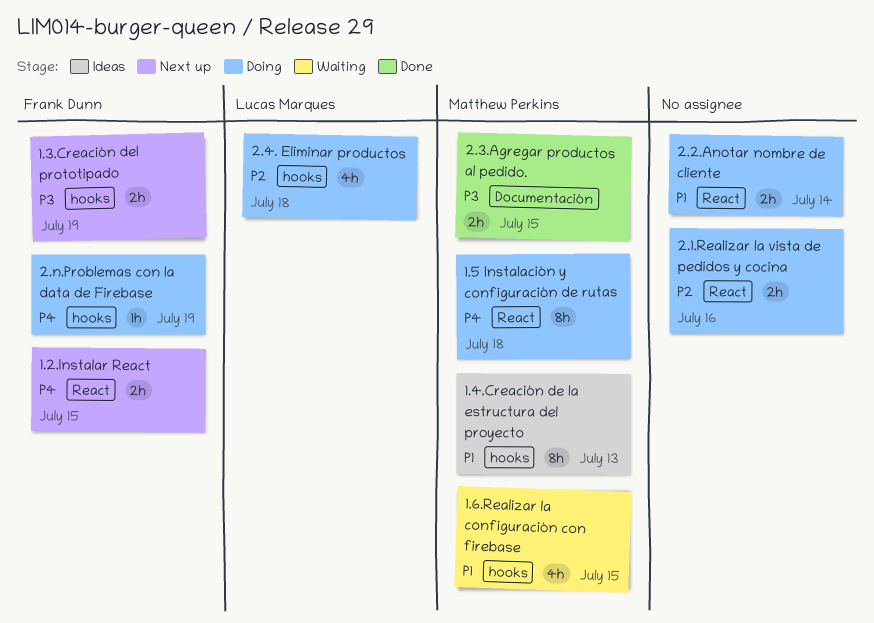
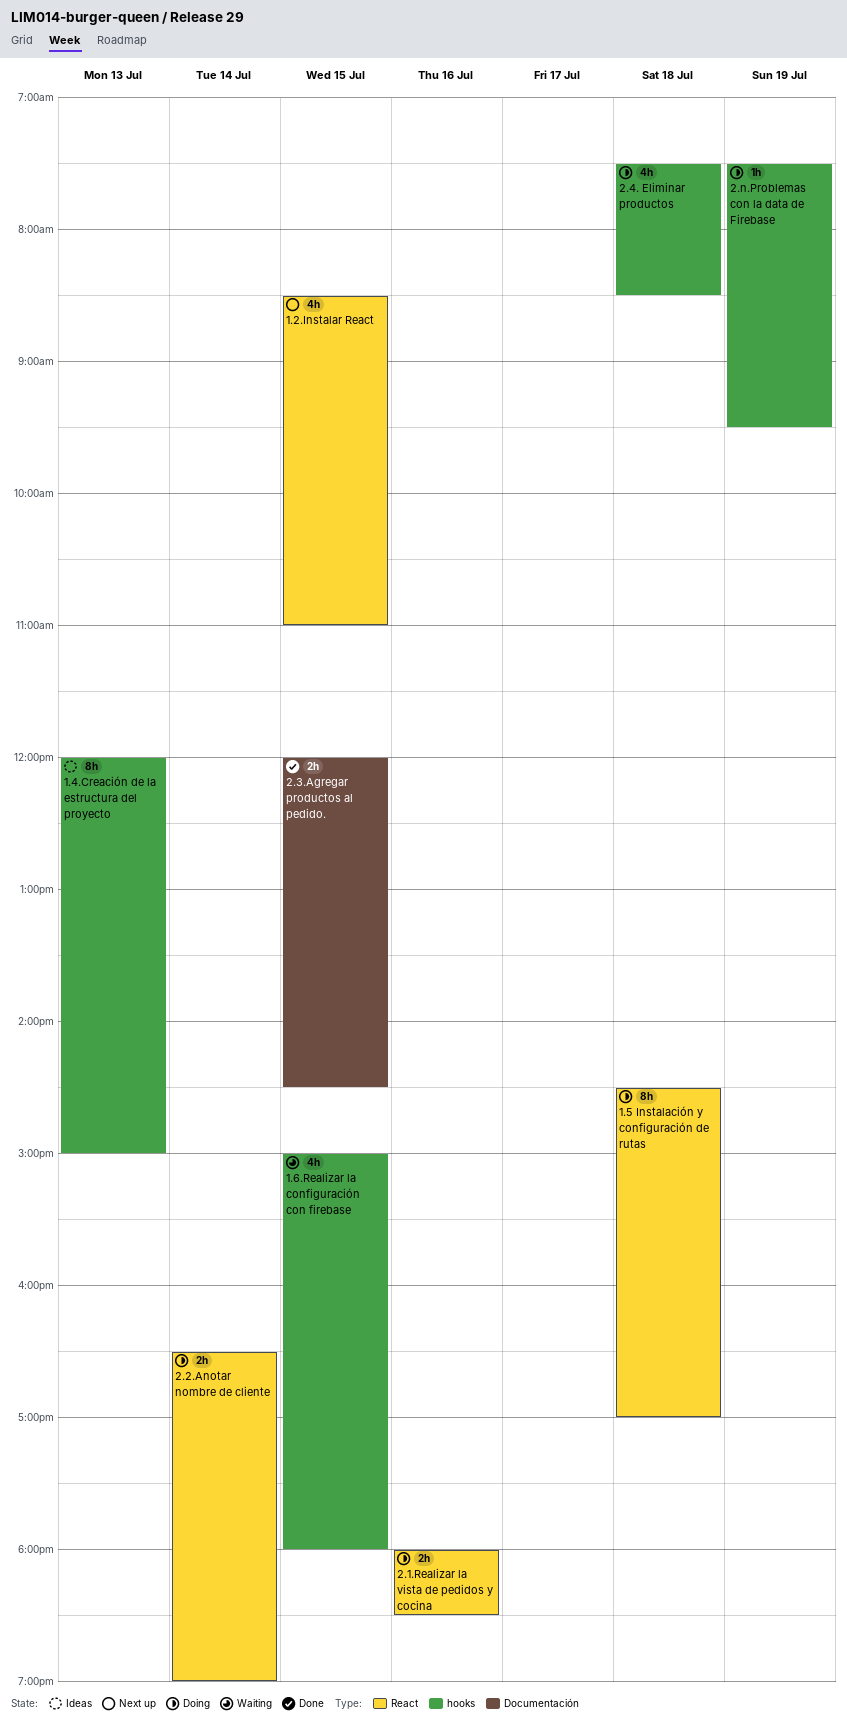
1.2.Instalar React, estimate: 2h -> 4h
1.3.Creación del prototipado: present -> none

